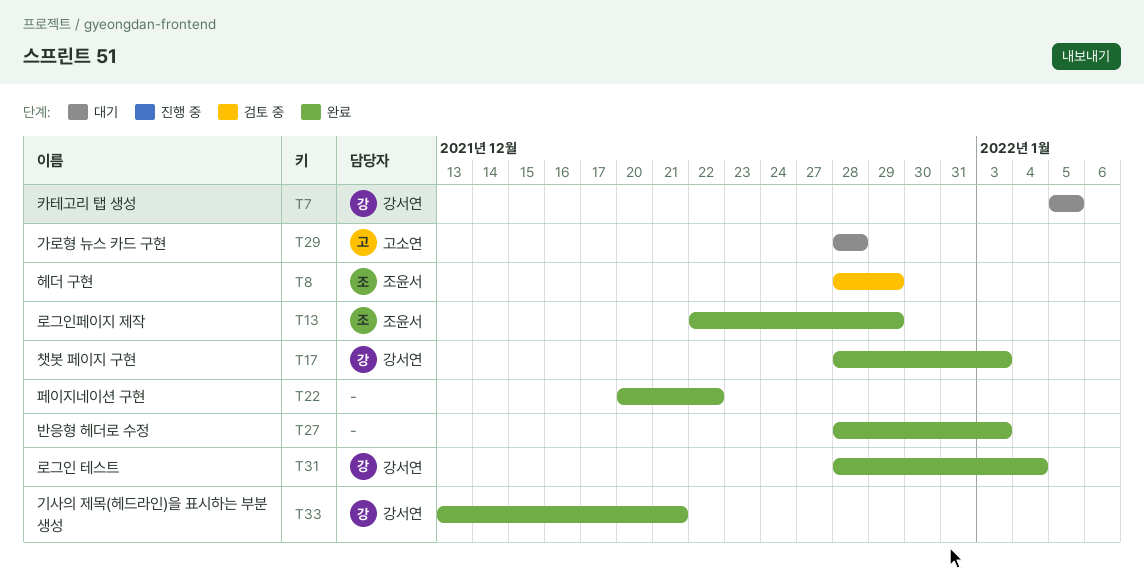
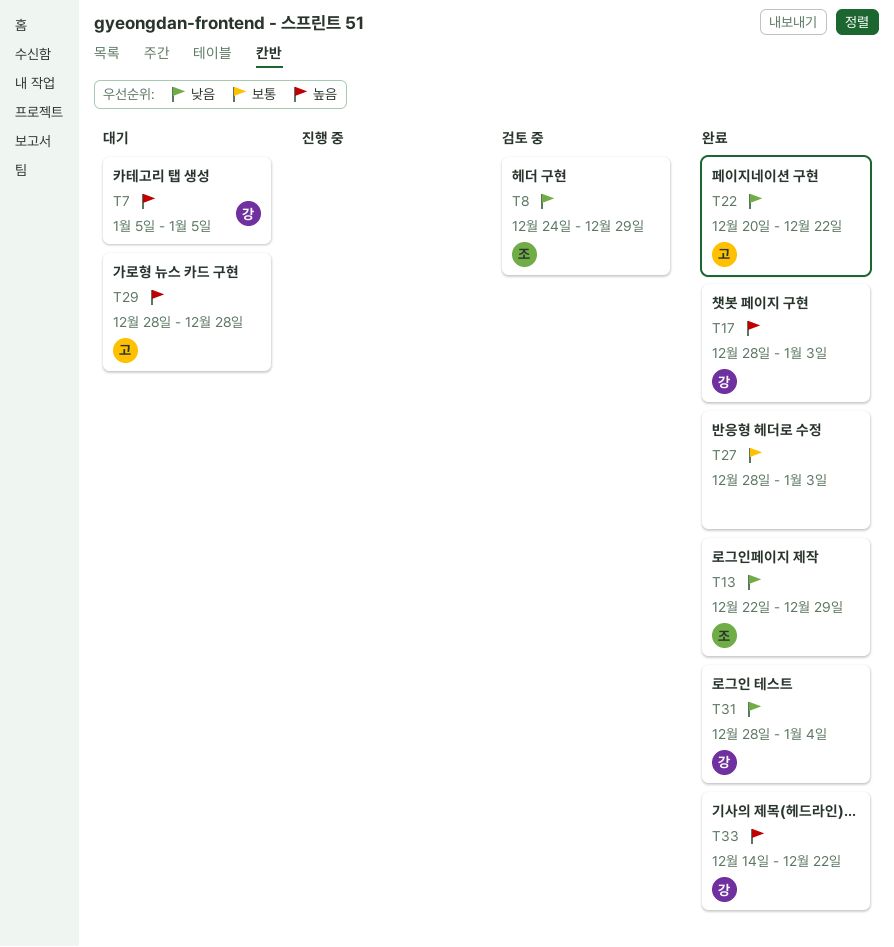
T8, start: Dec 28 -> Dec 24
T22, owner: none -> 고소연
T33, start: Dec 13 -> Dec 14
T33, due: Dec 21 -> Dec 22

